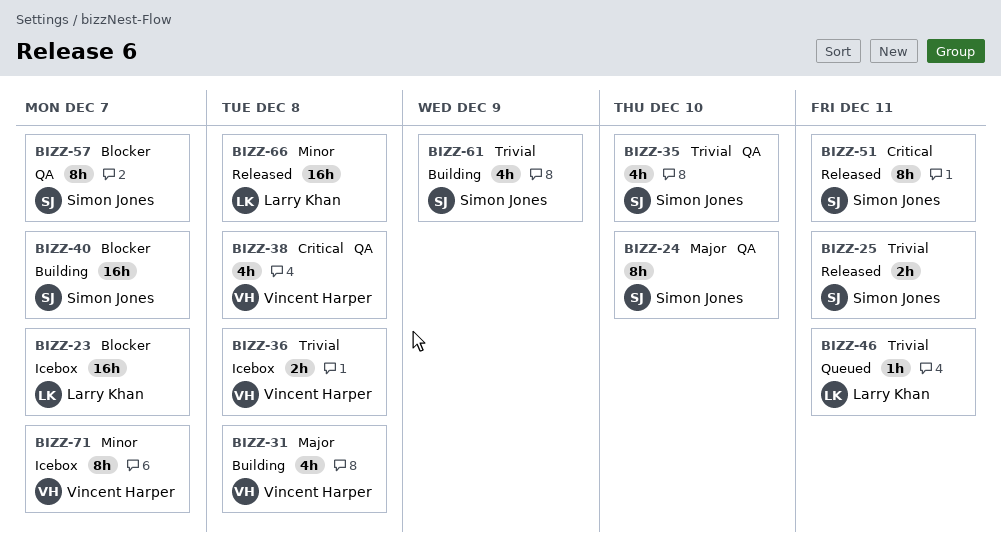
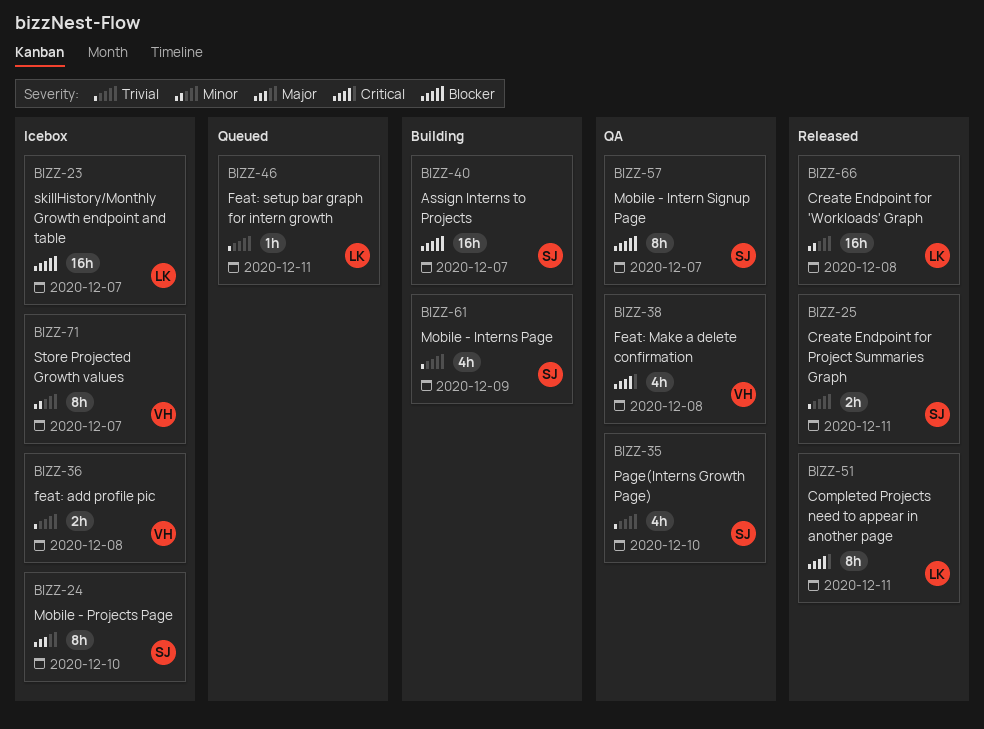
BIZZ-24, status: QA -> Icebox
BIZZ-31: present -> none
BIZZ-51, owner: Simon Jones -> Larry Khan

